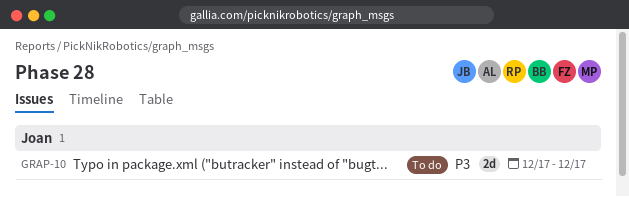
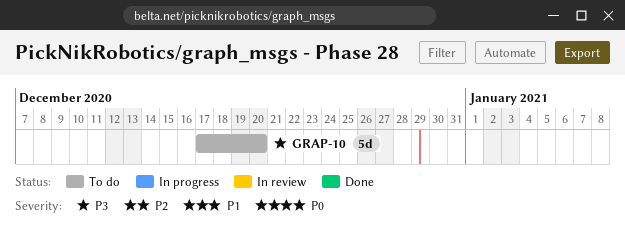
GRAP-10, estimate: 2d -> 5d
GRAP-10, due: Dec 17 -> Dec 20

